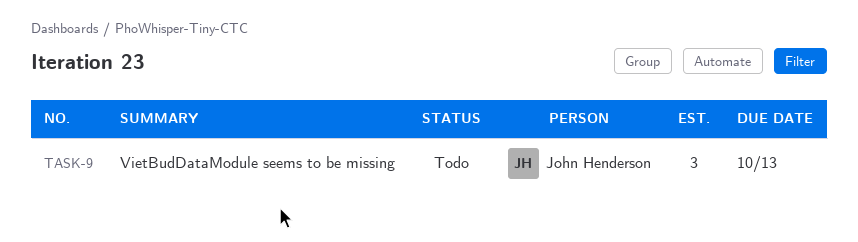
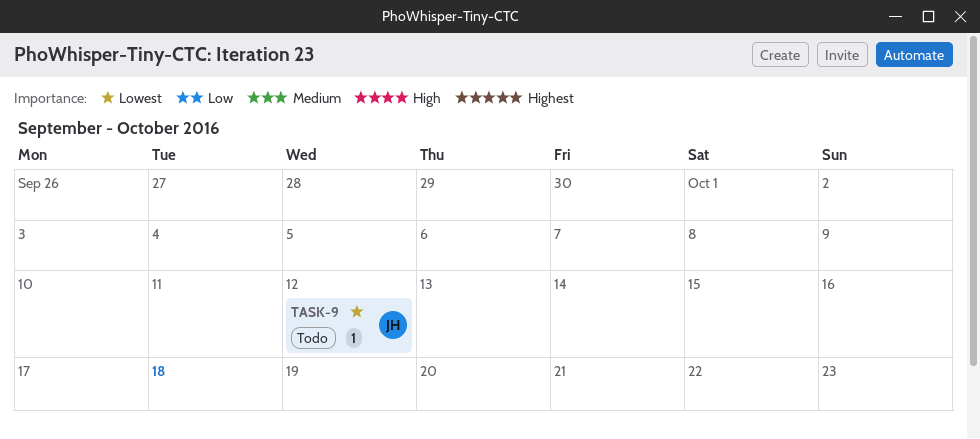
TASK-9, estimate: 3 -> 1
TASK-9, due: Oct 13 -> Oct 12

